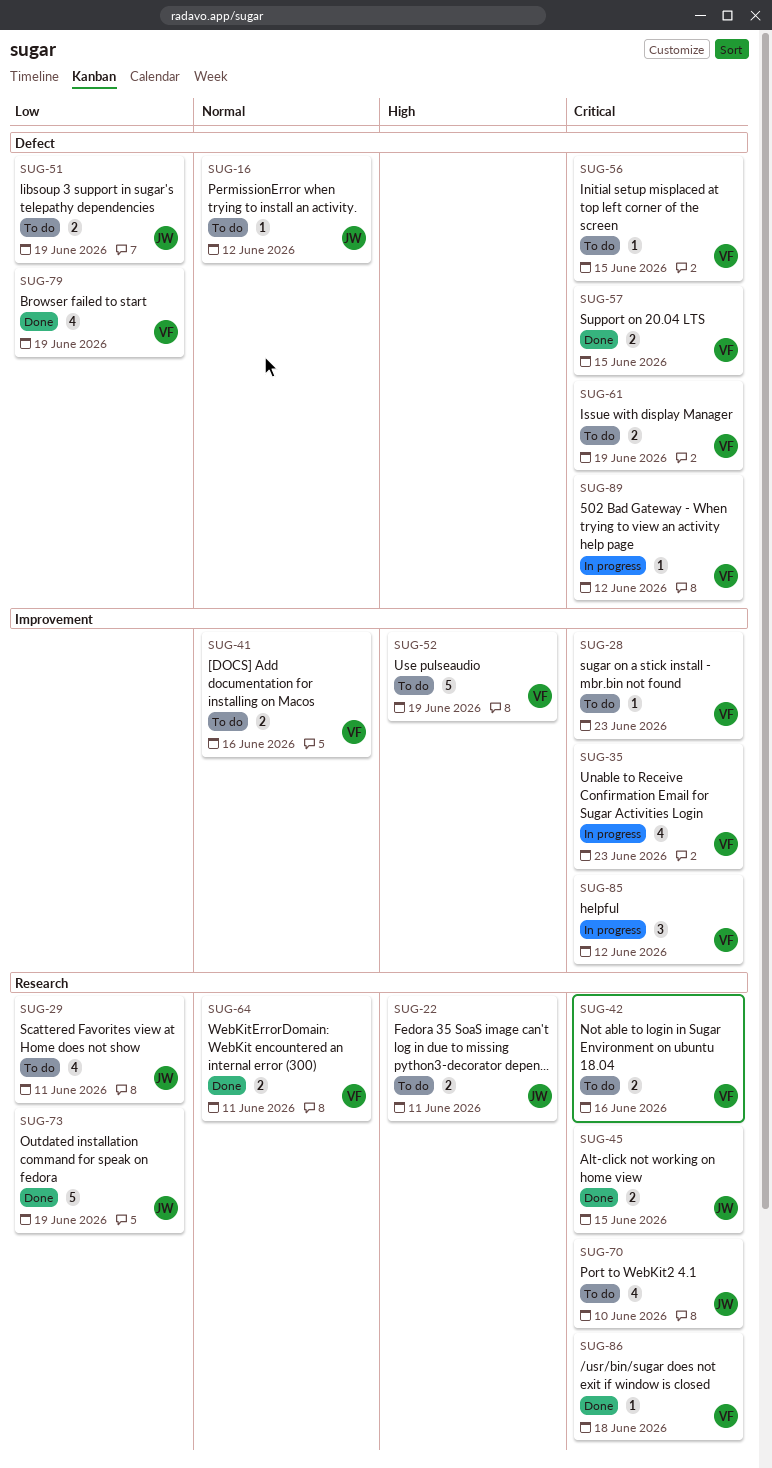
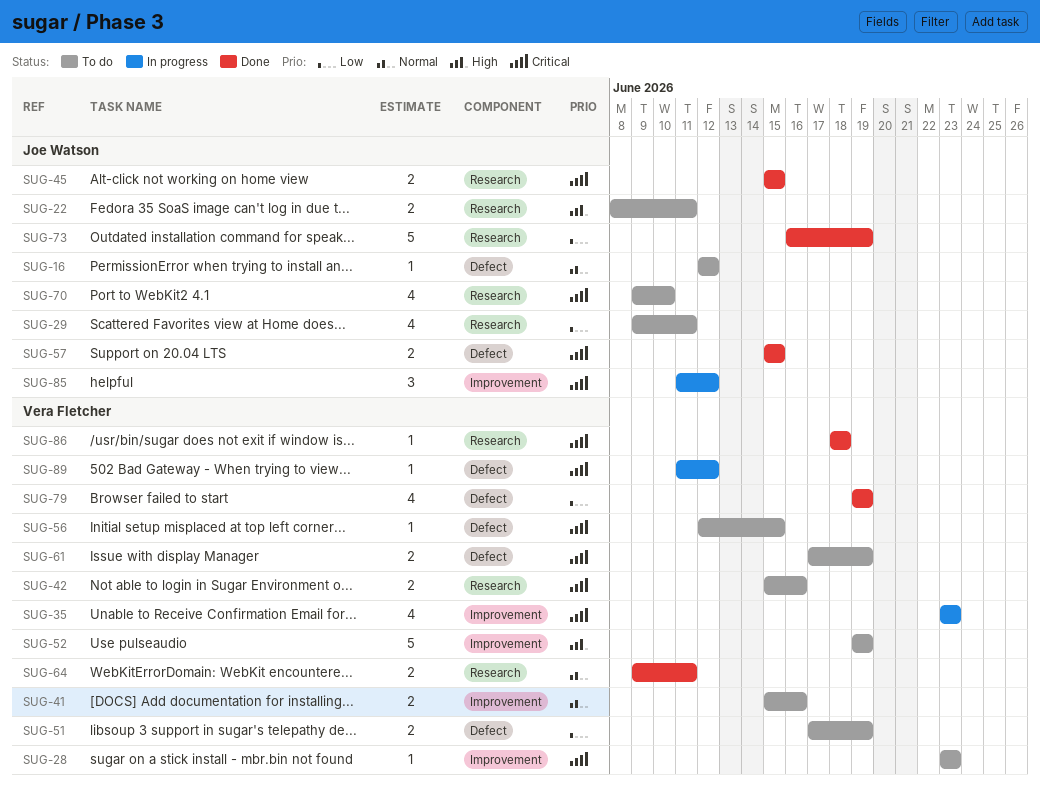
SUG-51, owner: Joe Watson -> Vera Fletcher
SUG-57, owner: Vera Fletcher -> Joe Watson
SUG-85, owner: Vera Fletcher -> Joe Watson

